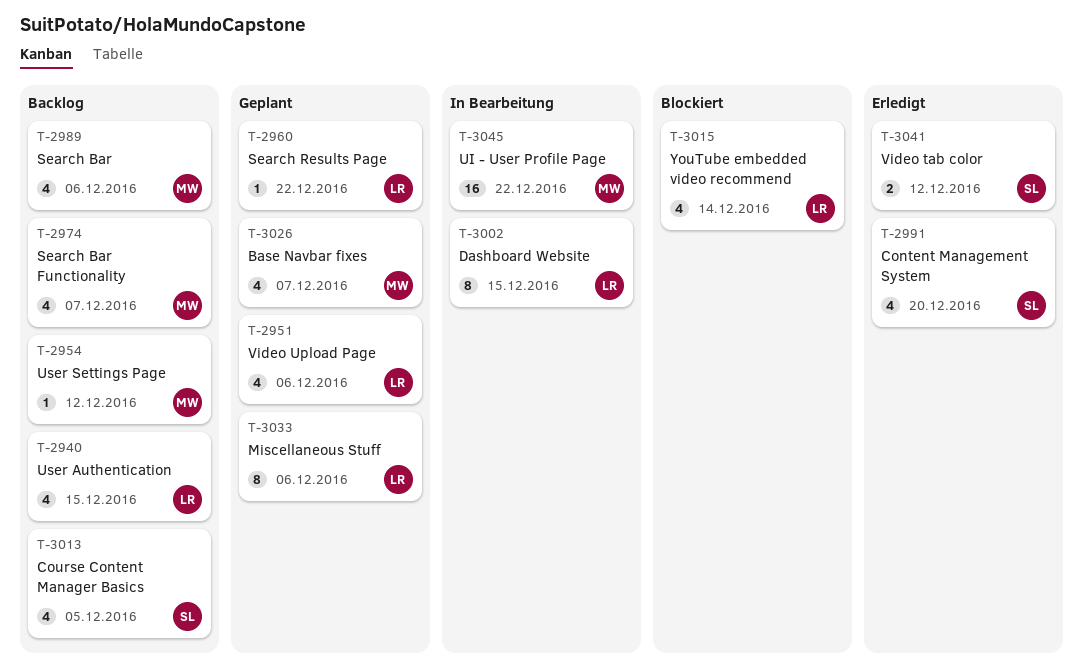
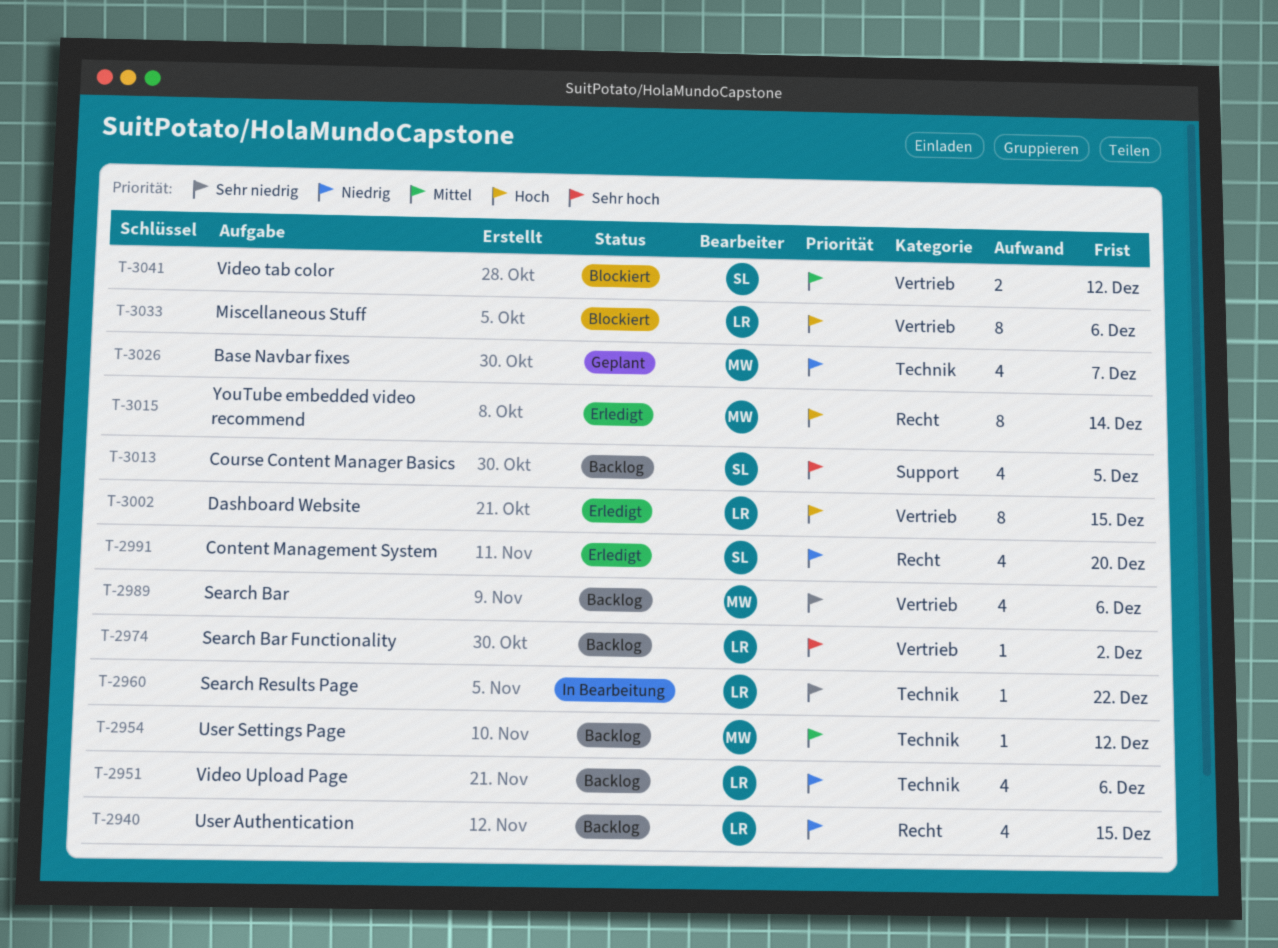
T-2951, status: Geplant -> Backlog
T-2960, status: Geplant -> In Bearbeitung
T-2974, owner: MW -> LR
T-2974, estimate: 4 -> 1
T-2974, due: Dec 7 -> Dec 2
T-3002, status: In Bearbeitung -> Erledigt
T-3015, status: Blockiert -> Erledigt
T-3015, owner: LR -> MW
T-3015, estimate: 4 -> 8
T-3033, status: Geplant -> Blockiert
T-3041, status: Erledigt -> Blockiert
T-3045: present -> none

